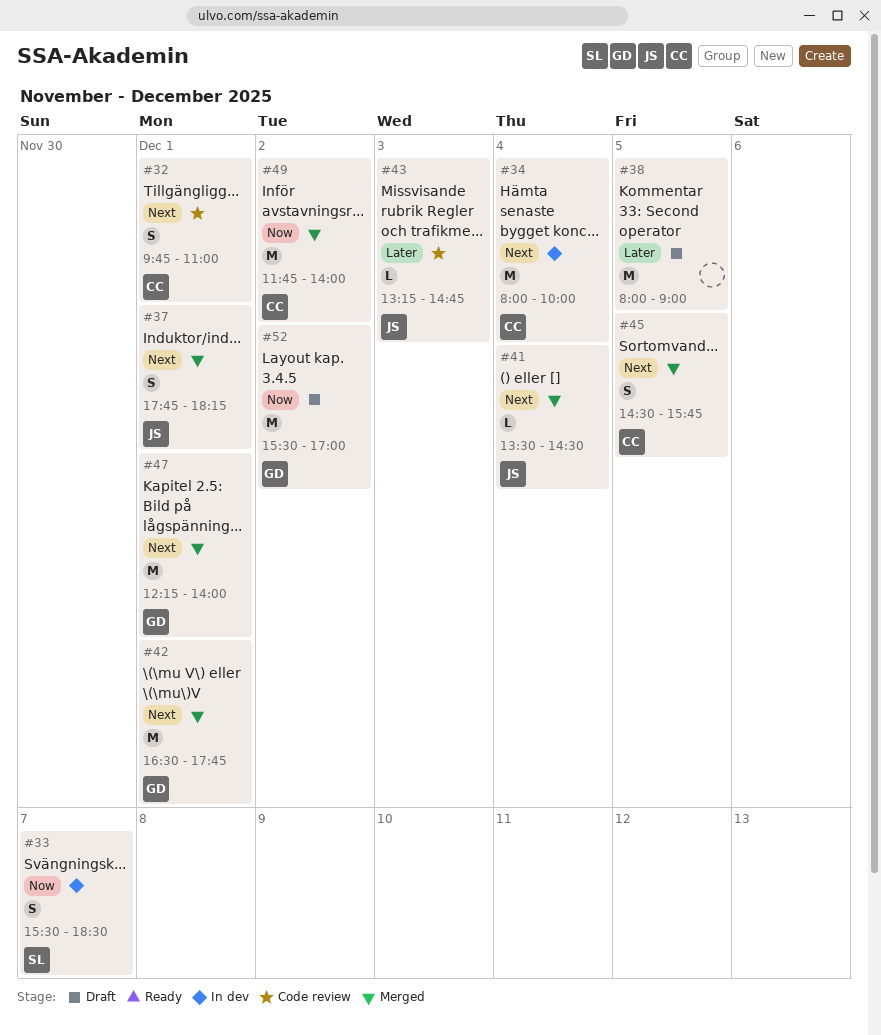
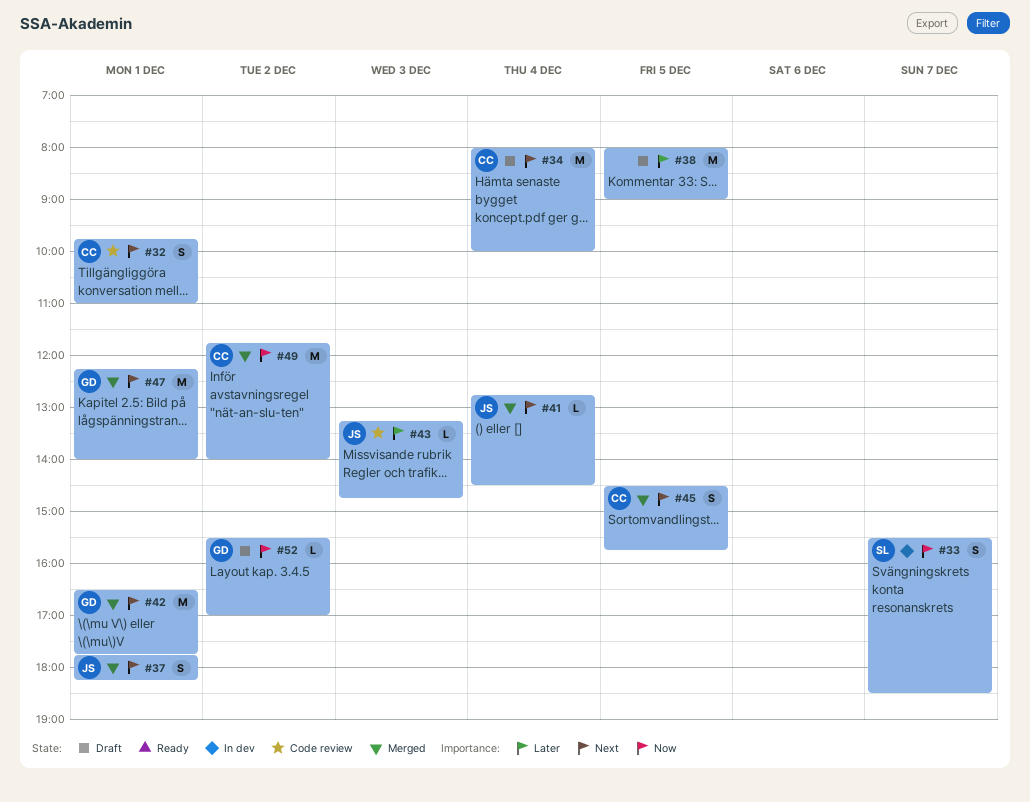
#34, status: In dev -> Draft
#41, begins: 13:30 -> 12:45
#52, estimate: M -> L

